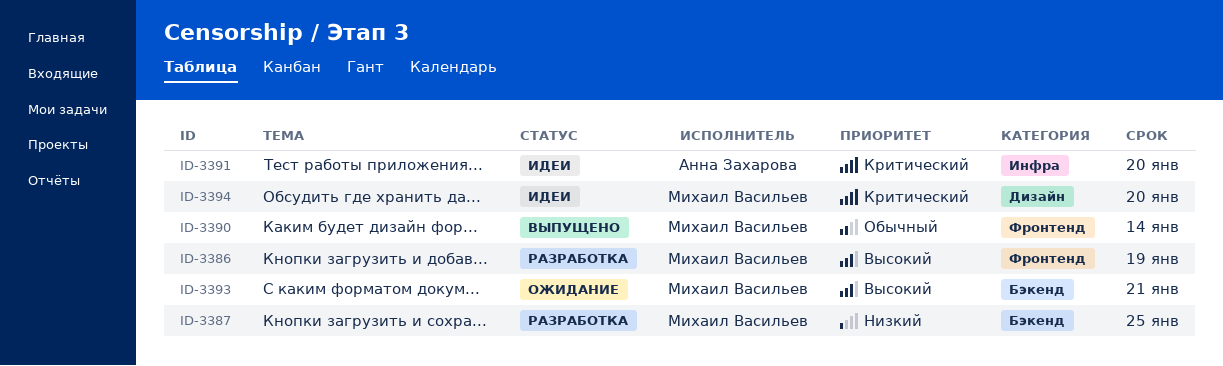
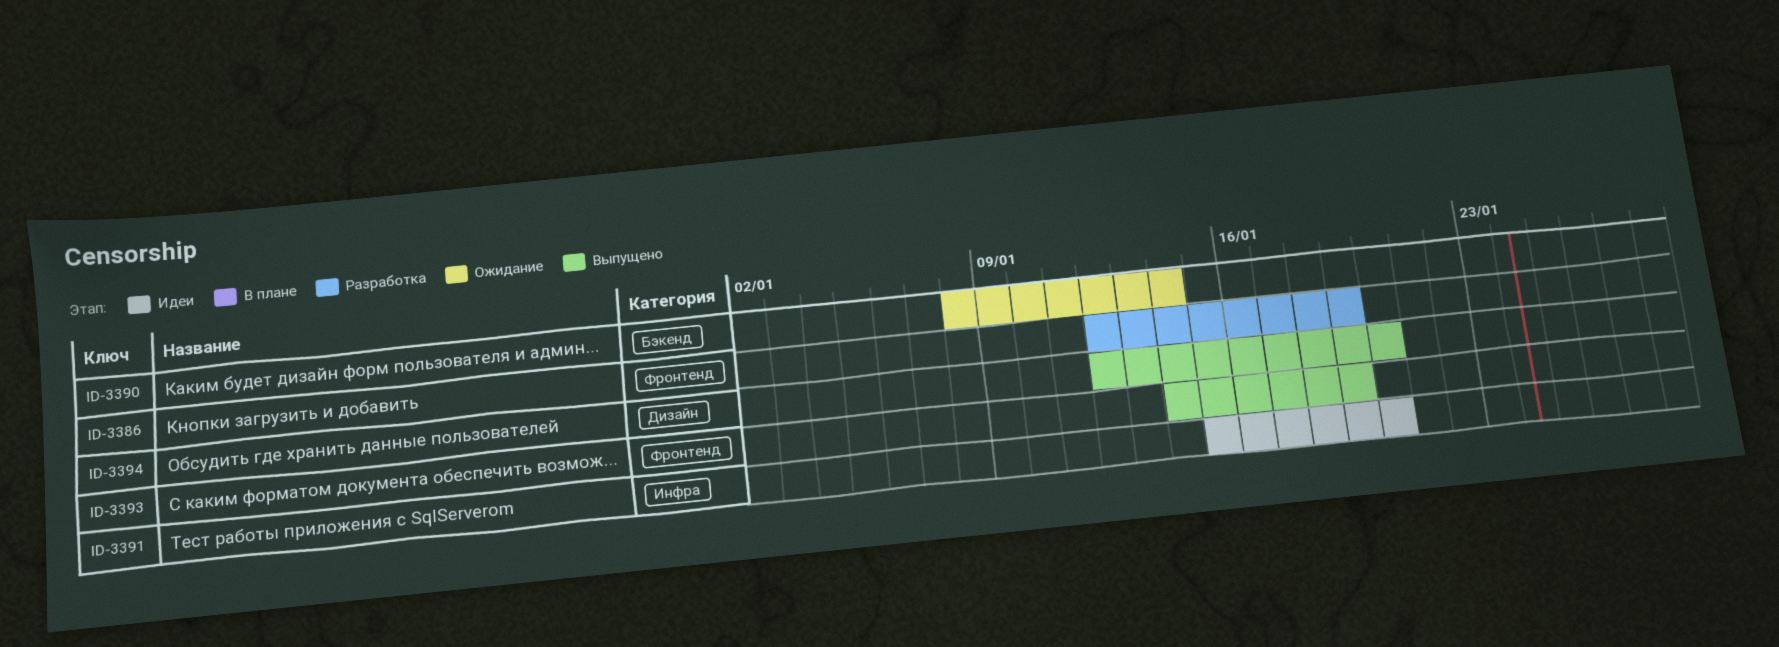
ID-3387: present -> none
ID-3390, status: Выпущено -> Ожидание
ID-3390, label: Фронтенд -> Бэкенд
ID-3393, status: Ожидание -> Выпущено
ID-3393, label: Бэкенд -> Фронтенд
ID-3393, due: Jan 21 -> Jan 19
ID-3394, status: Идеи -> Выпущено

